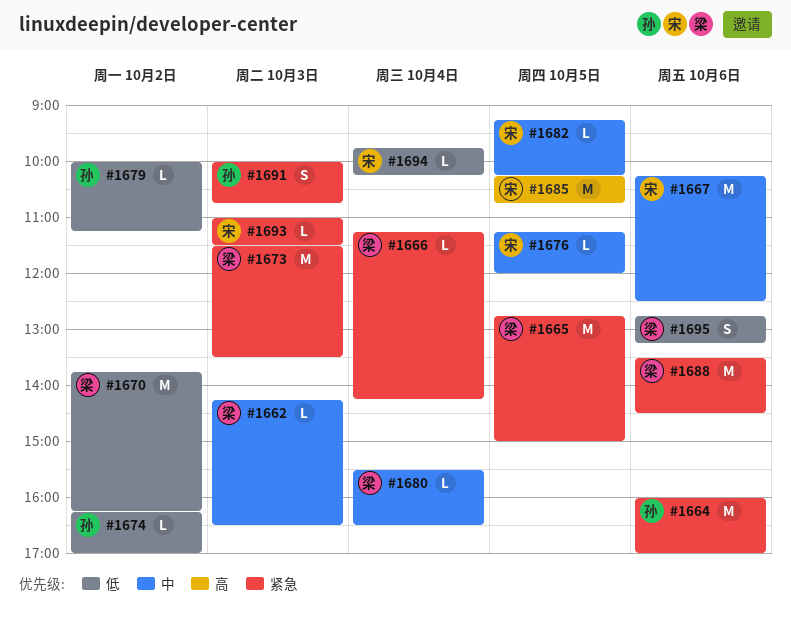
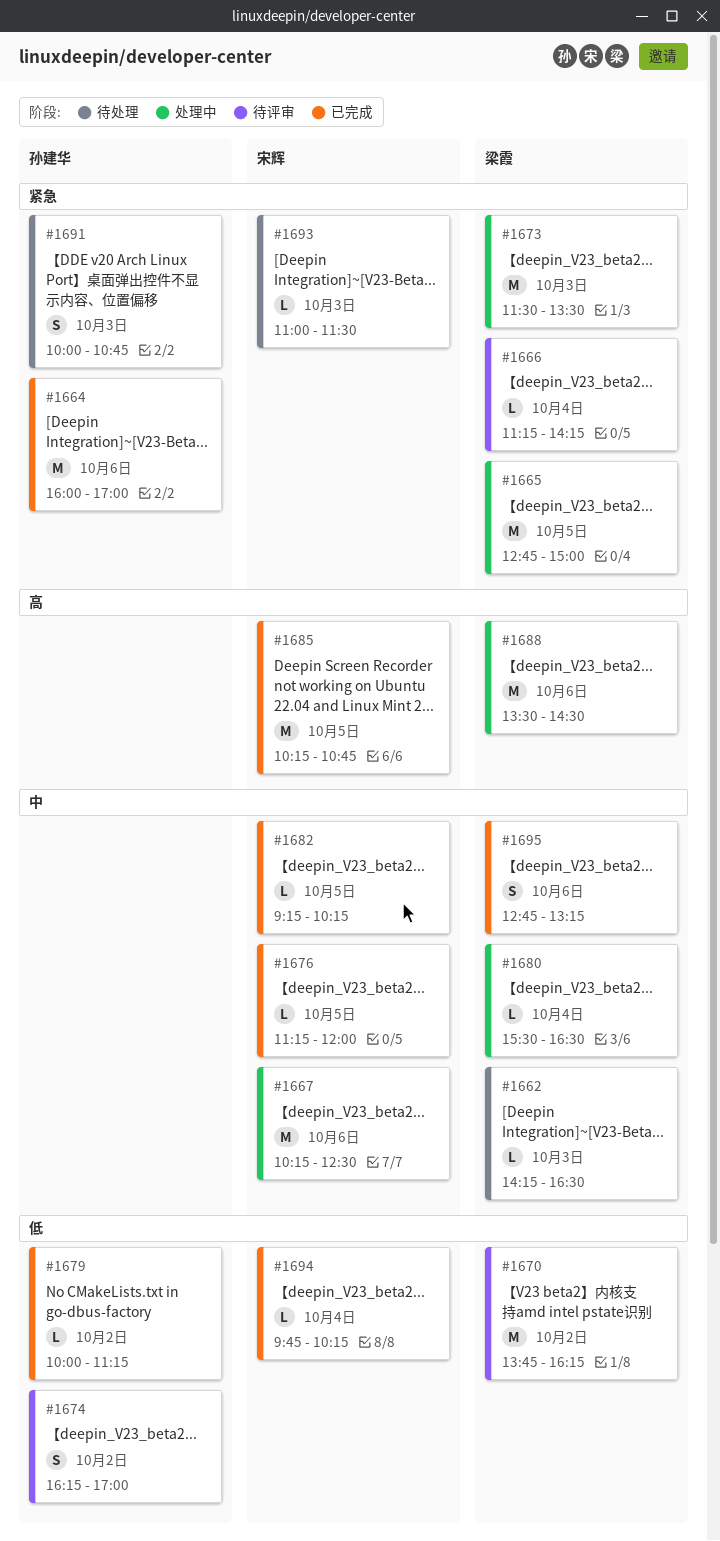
#1674, estimate: L -> S
#1688, priority: 紧急 -> 高
#1695, priority: 低 -> 中

